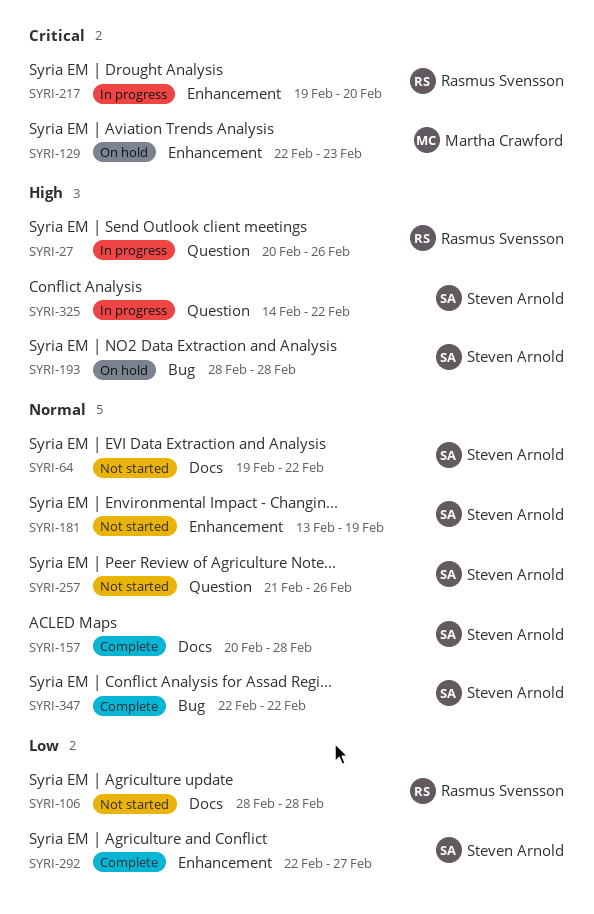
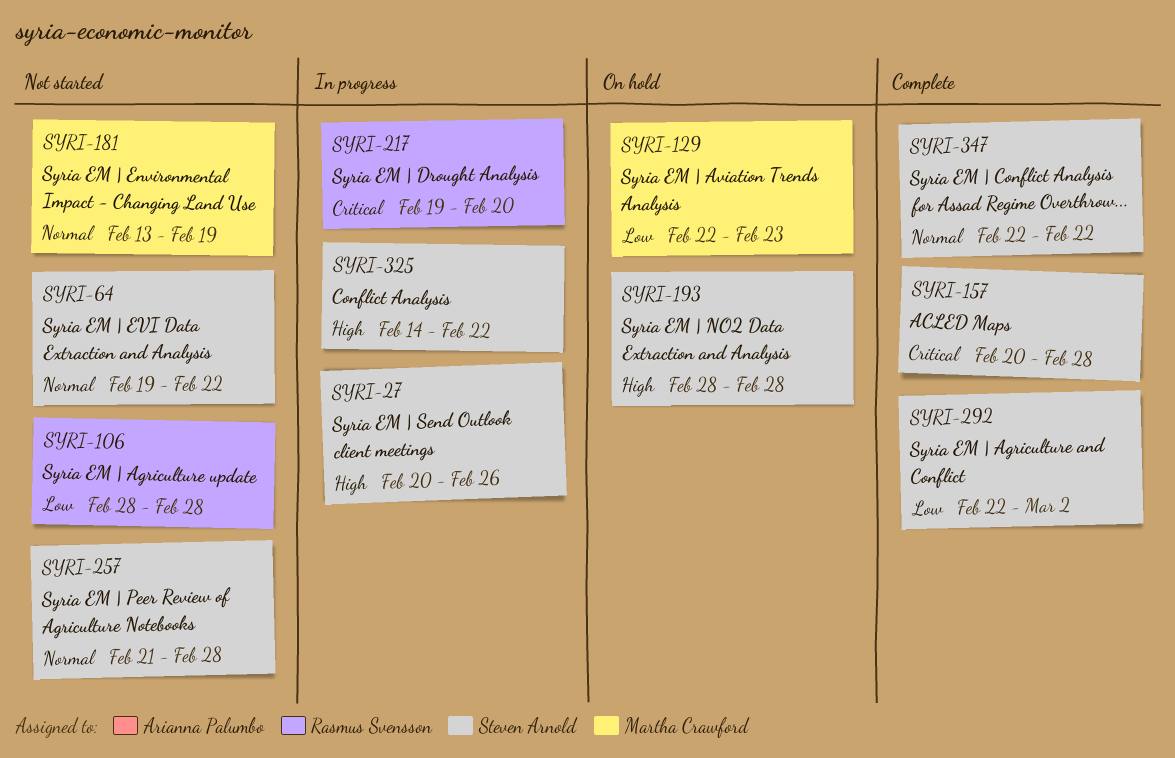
SYRI-27, owner: Rasmus Svensson -> Steven Arnold
SYRI-129, priority: Critical -> Low
SYRI-157, priority: Normal -> Critical
SYRI-181, owner: Steven Arnold -> Martha Crawford
SYRI-257, due: Feb 26 -> Feb 28
SYRI-292, due: Feb 27 -> Mar 2

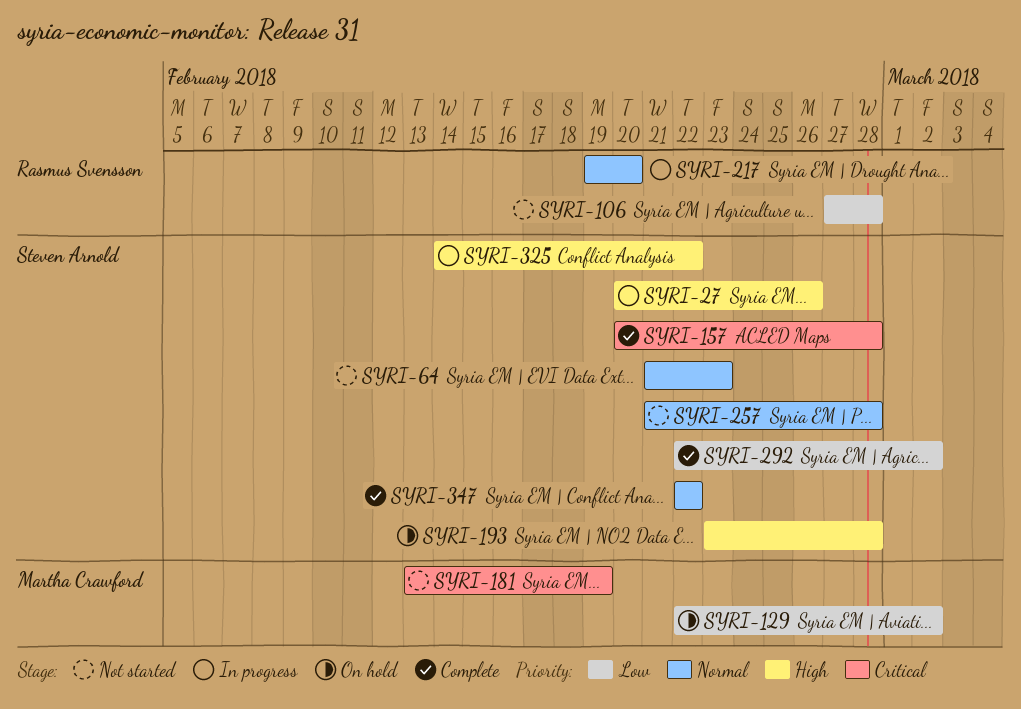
SYRI-64, start: Feb 19 -> Feb 21
SYRI-64, due: Feb 22 -> Feb 23
SYRI-106, start: Feb 28 -> Feb 27
SYRI-129, due: Feb 23 -> Mar 2
SYRI-181, priority: Normal -> Critical
SYRI-193, start: Feb 28 -> Feb 23
SYRI-217, priority: Critical -> Normal

